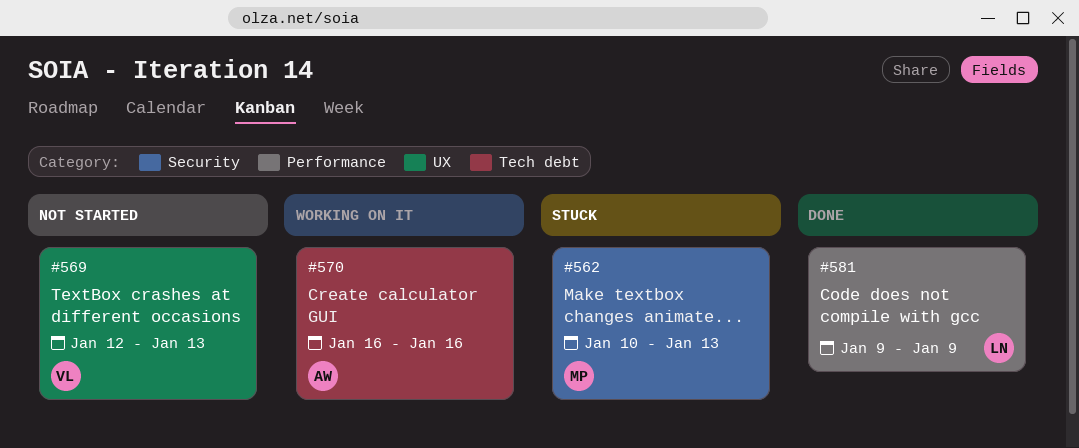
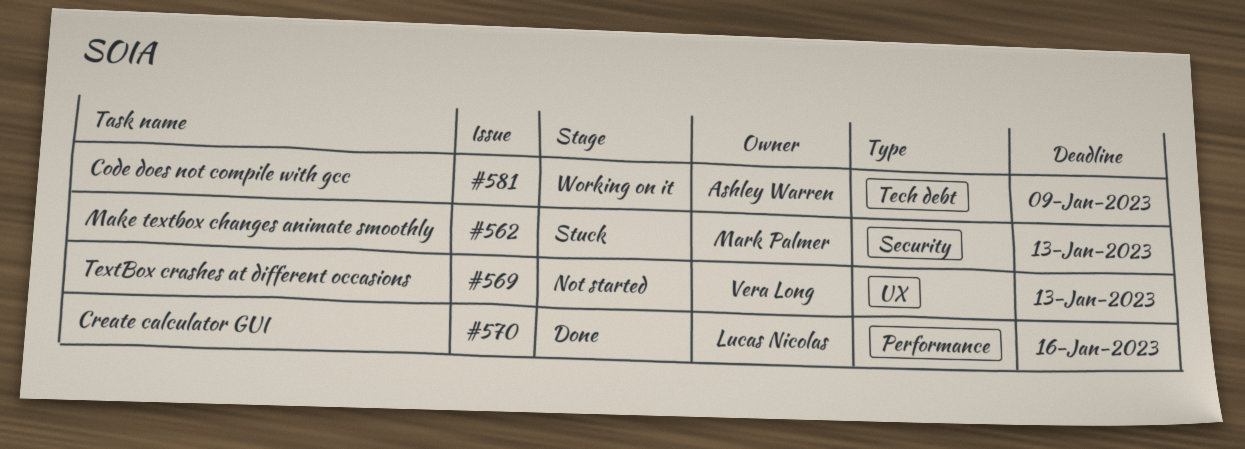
#570, status: Working on it -> Done
#570, owner: Ashley Warren -> Lucas Nicolas
#570, label: Tech debt -> Performance
#581, status: Done -> Working on it
#581, owner: Lucas Nicolas -> Ashley Warren
#581, label: Performance -> Tech debt

